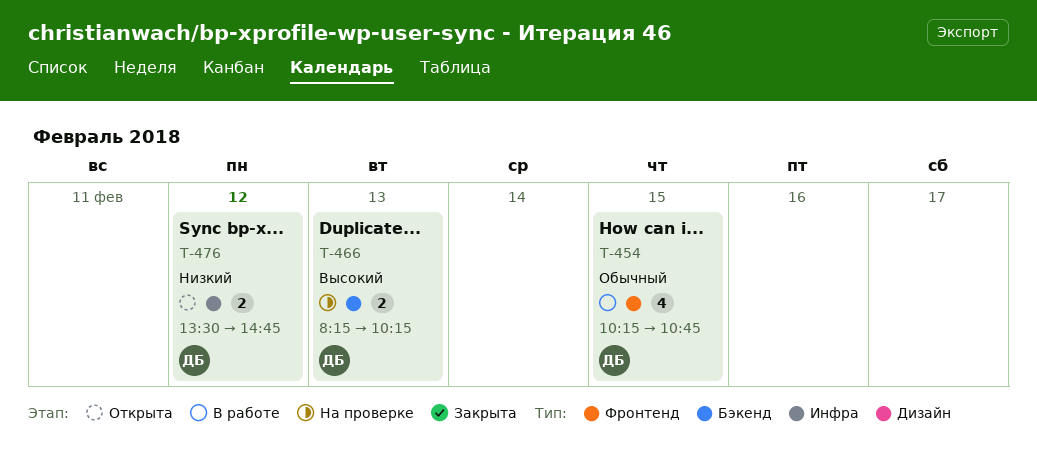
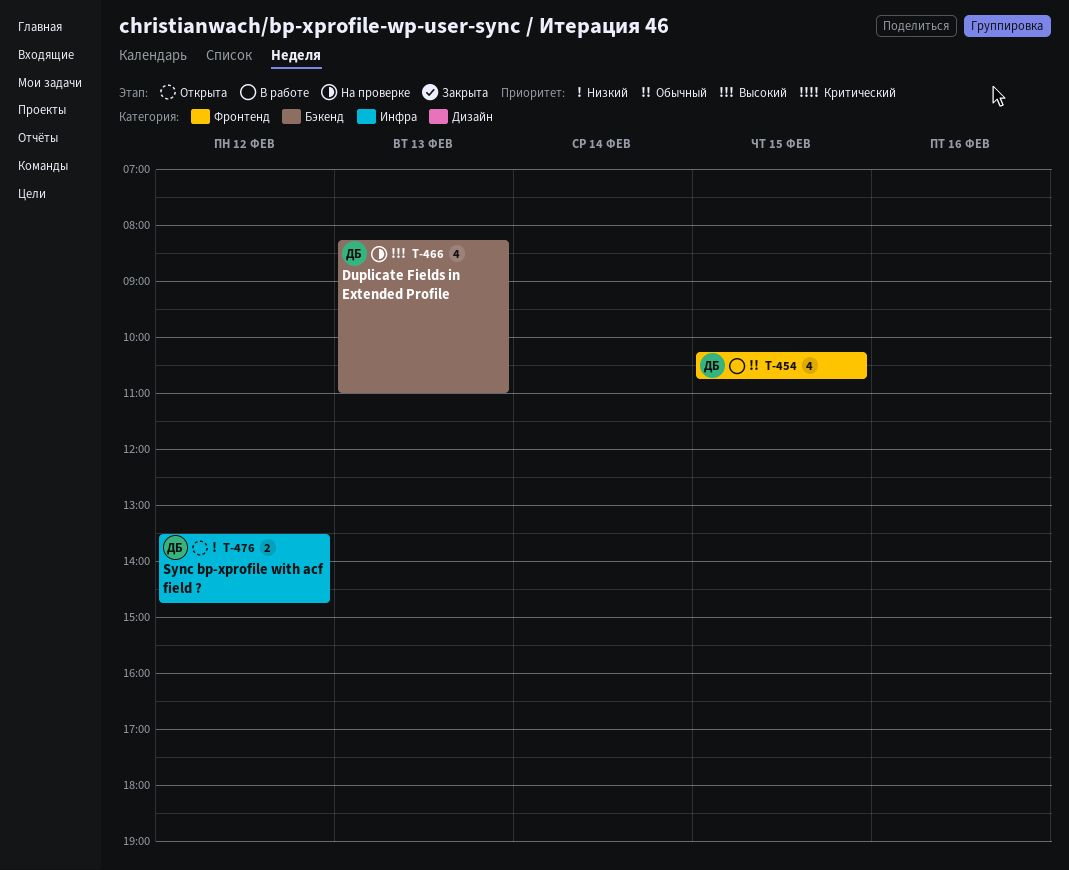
T-466, estimate: 2 -> 4
T-466, ends: 10:15 -> 11:00

